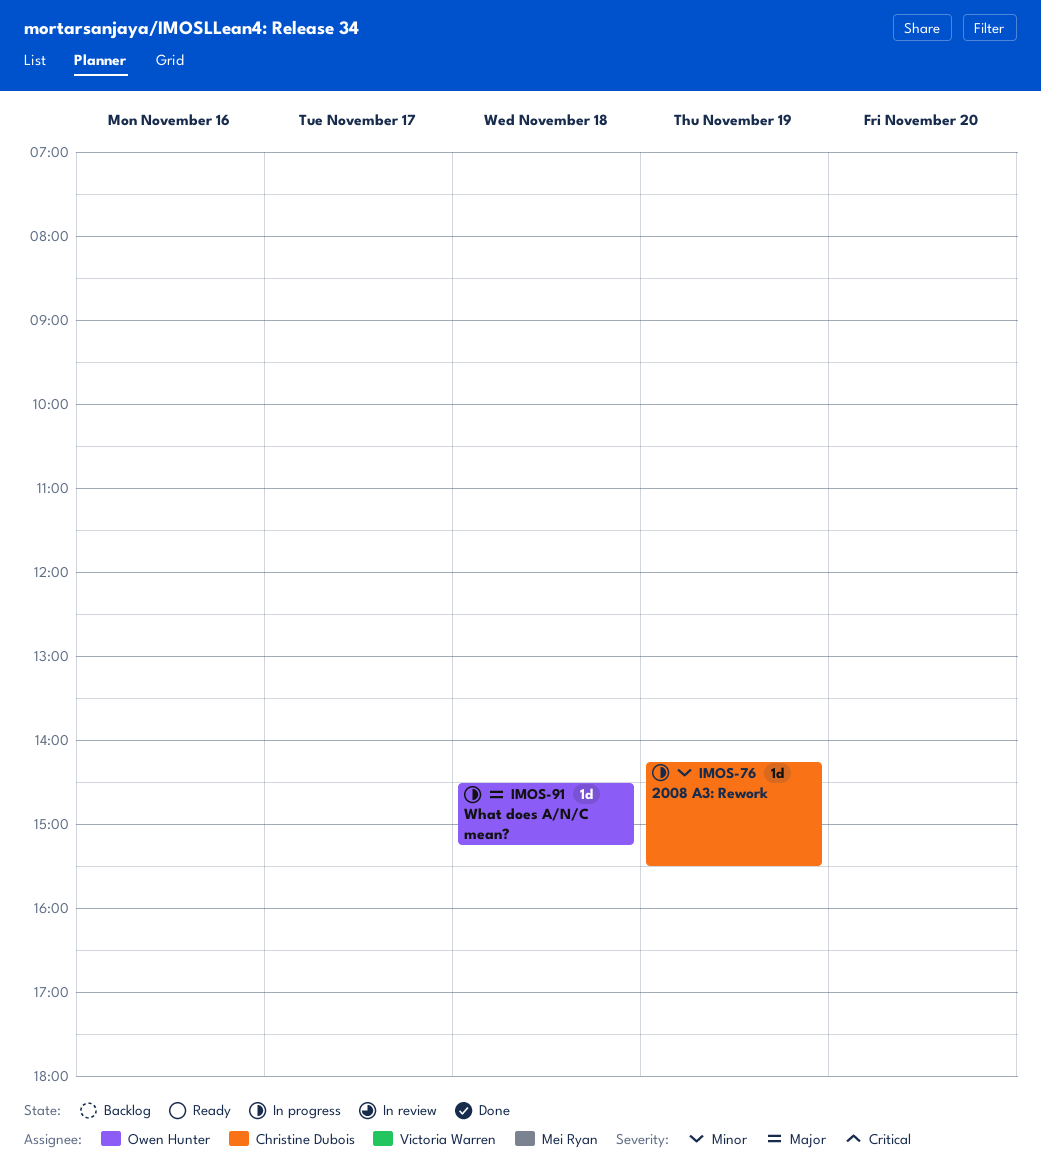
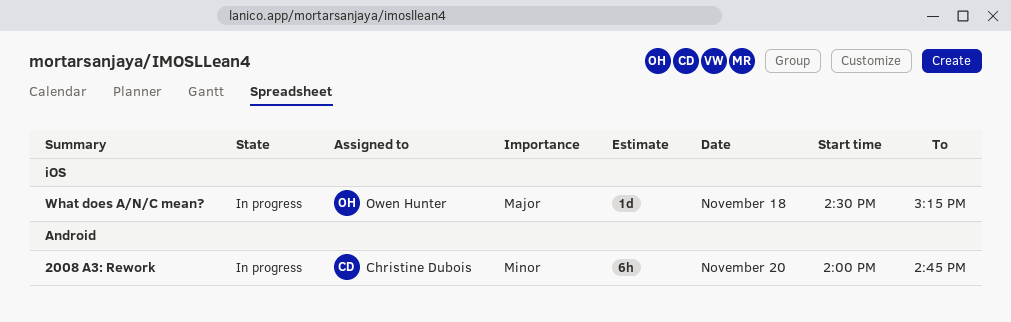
2008 A3: Rework, estimate: 1d -> 6h
2008 A3: Rework, day: Nov 19 -> Nov 20
2008 A3: Rework, begins: 14:15 -> 14:00
2008 A3: Rework, ends: 15:30 -> 14:45

